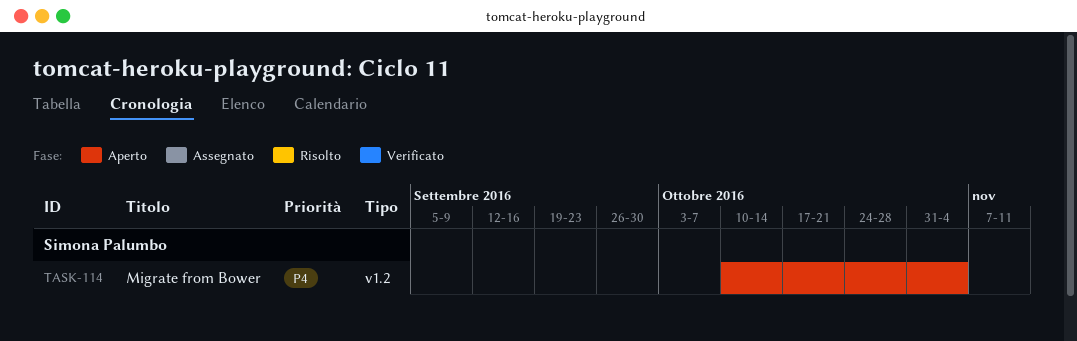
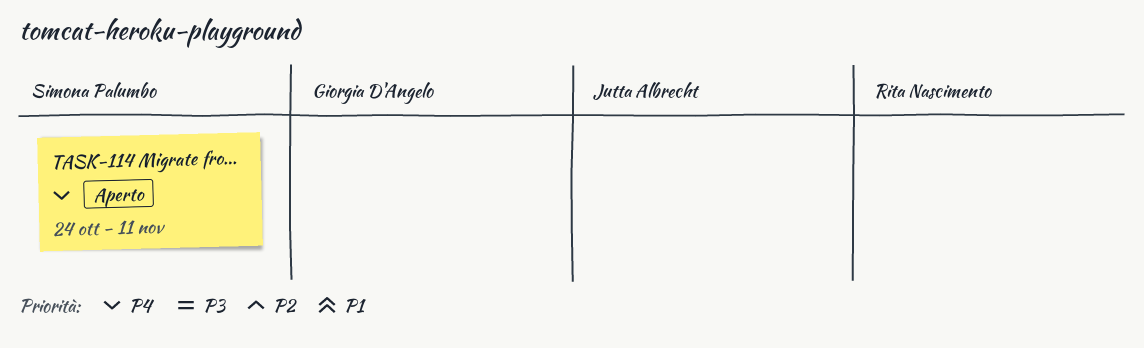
TASK-114, start: Oct 10 -> Oct 24
TASK-114, due: Nov 4 -> Nov 11

